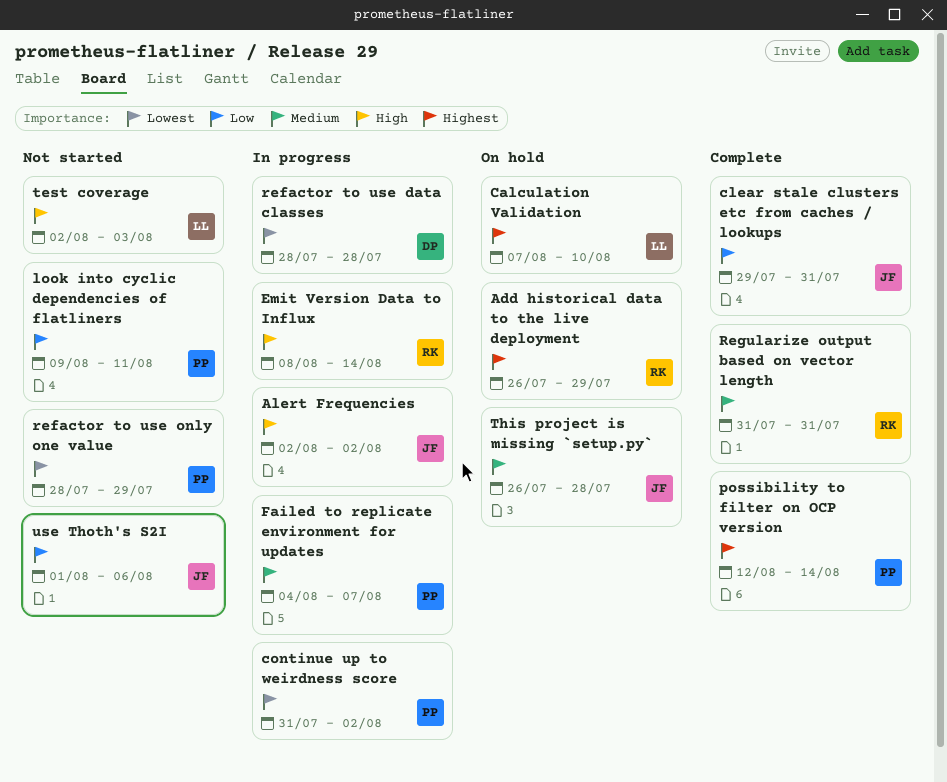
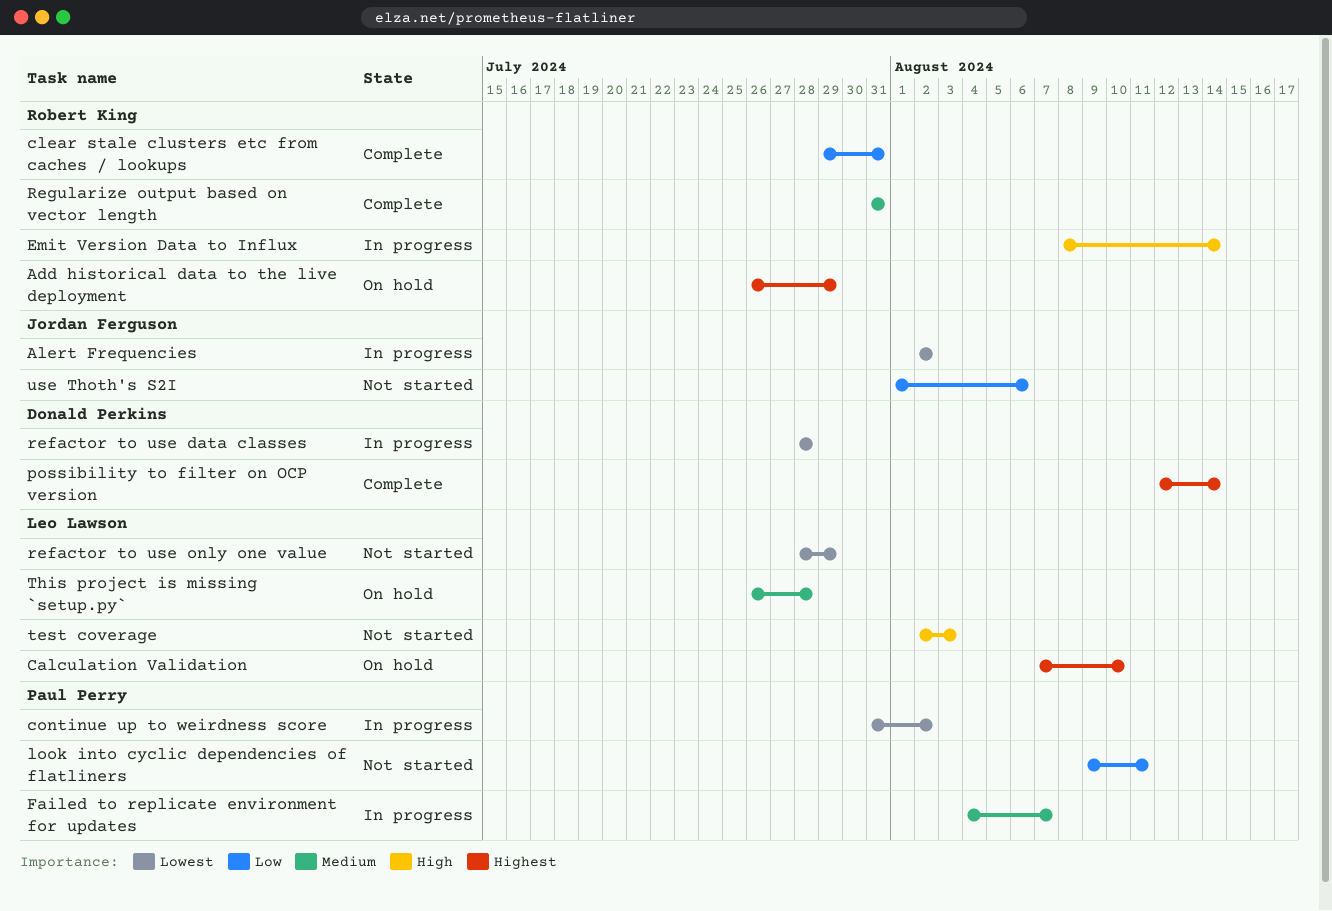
Alert Frequencies, priority: High -> Lowest
clear stale clusters etc from caches / lookups, owner: Jordan Ferguson -> Robert King
possibility to filter on OCP version, owner: Paul Perry -> Donald Perkins
refactor to use only one value, owner: Paul Perry -> Leo Lawson
This project is missing `setup.py`, owner: Jordan Ferguson -> Leo Lawson

